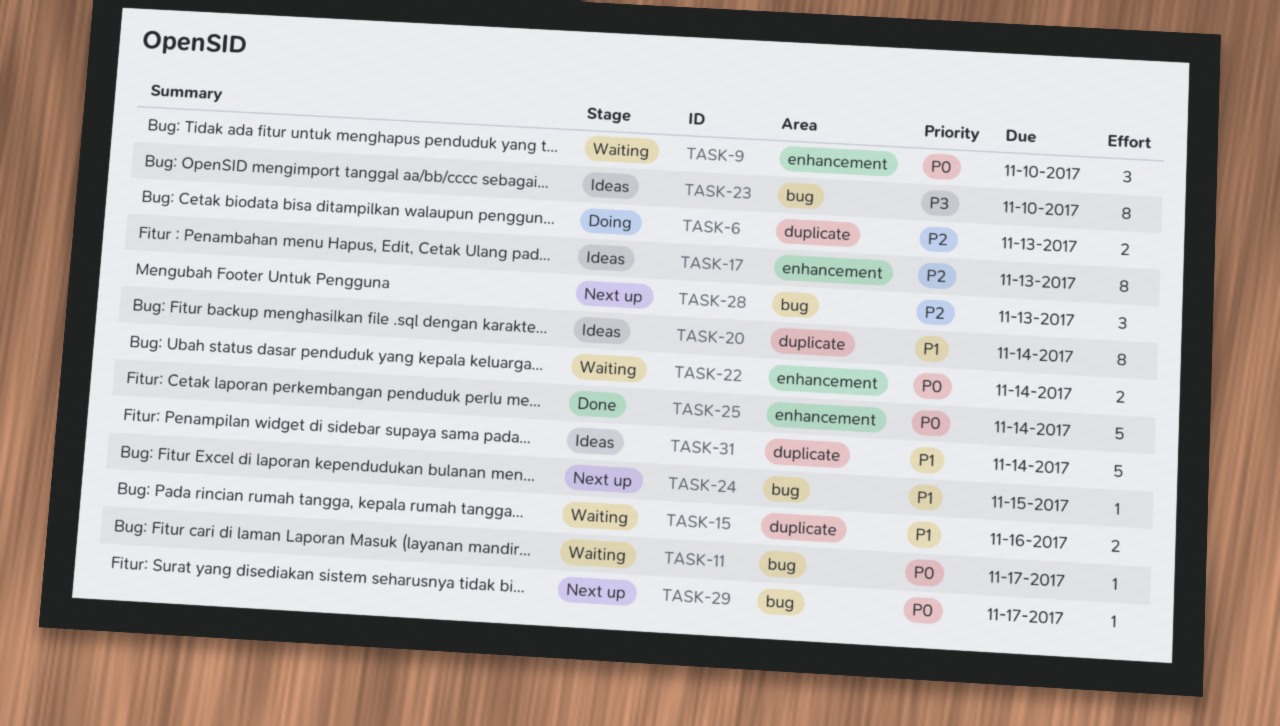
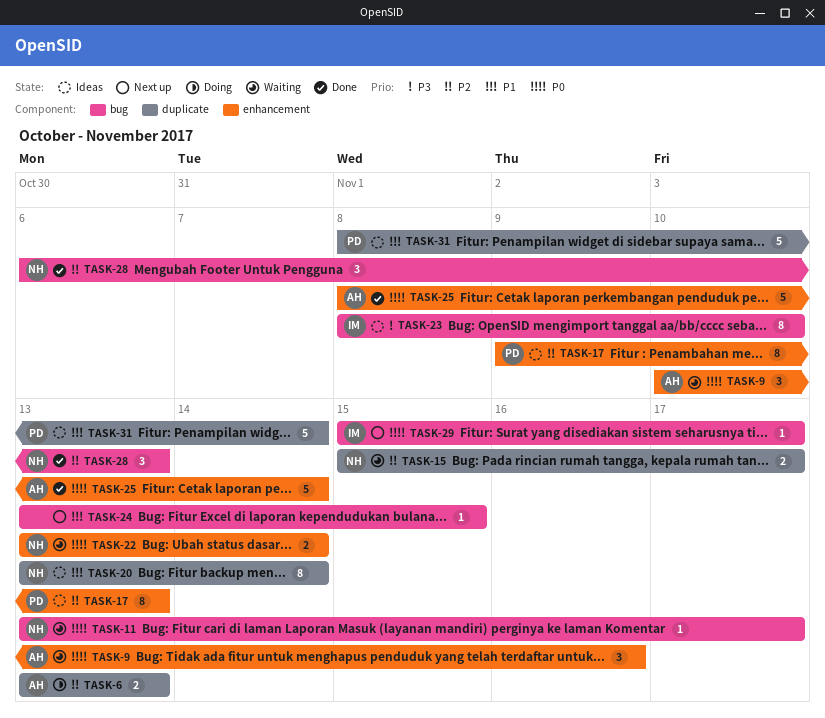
TASK-9, due: Nov 10 -> Nov 16
TASK-15, priority: P1 -> P2
TASK-15, due: Nov 16 -> Nov 17
TASK-28, status: Next up -> Done

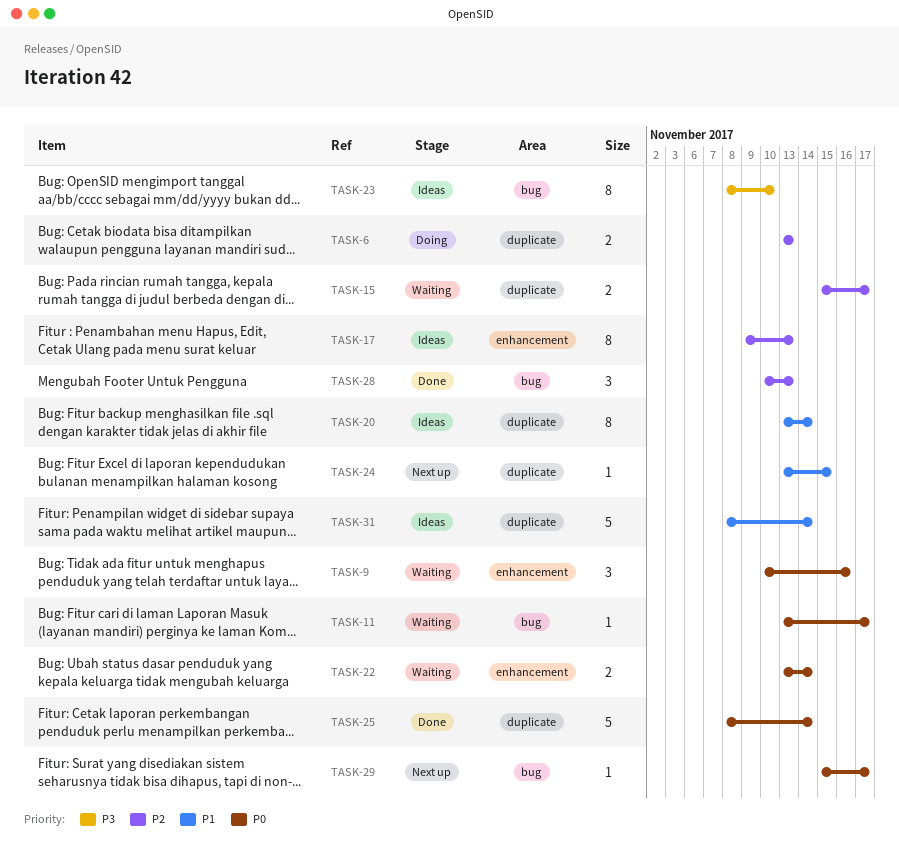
TASK-24, label: bug -> duplicate
TASK-25, label: enhancement -> duplicate
TASK-28, start: Nov 6 -> Nov 10

